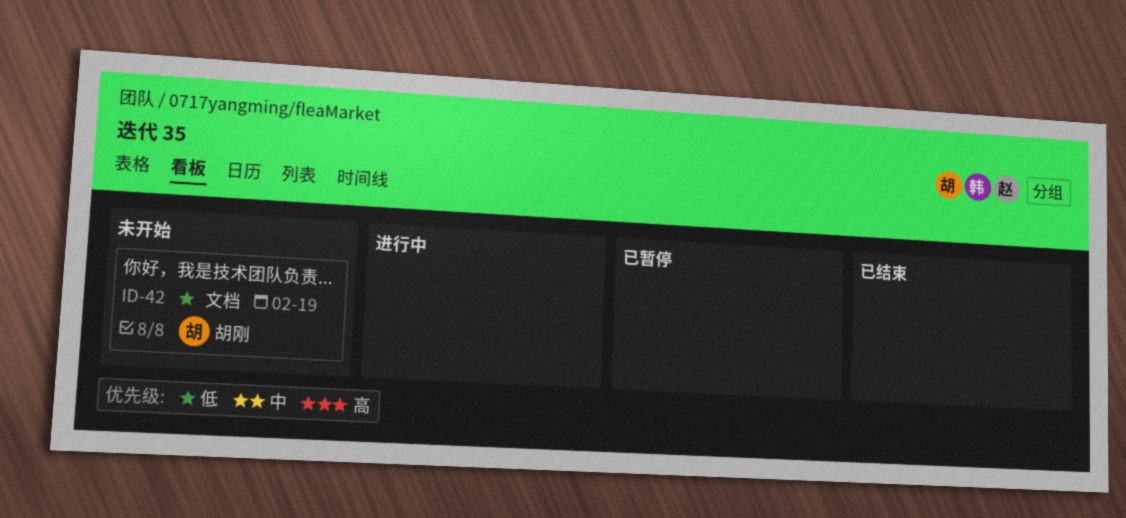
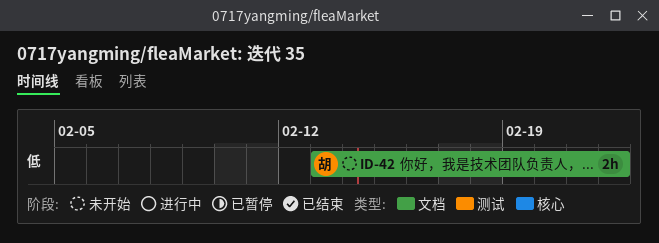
ID-42, due: Feb 19 -> Feb 22

